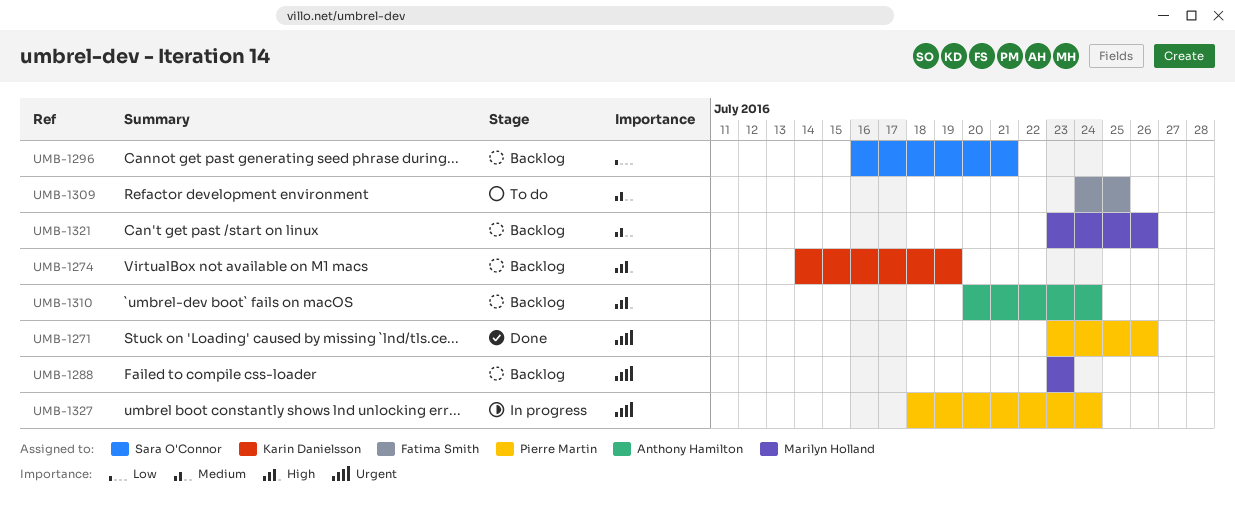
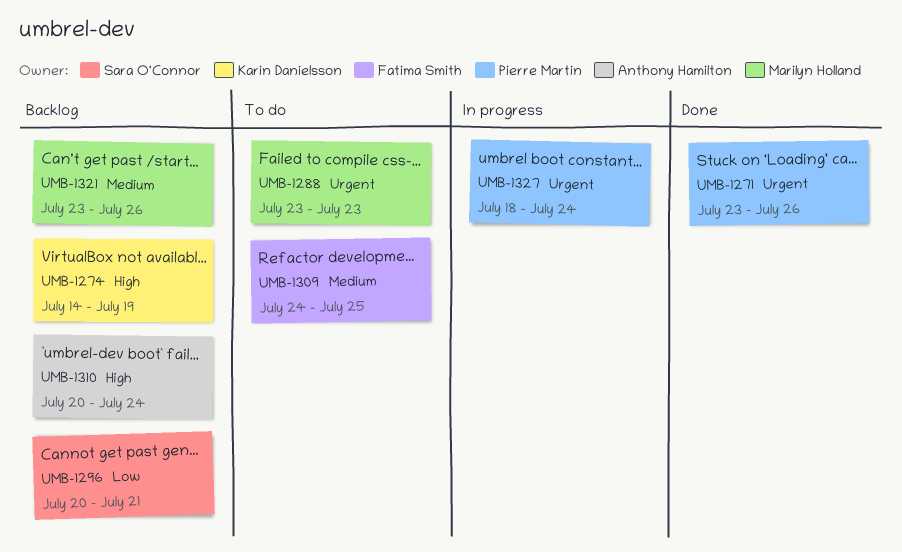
UMB-1288, status: Backlog -> To do
UMB-1296, start: Jul 16 -> Jul 20

